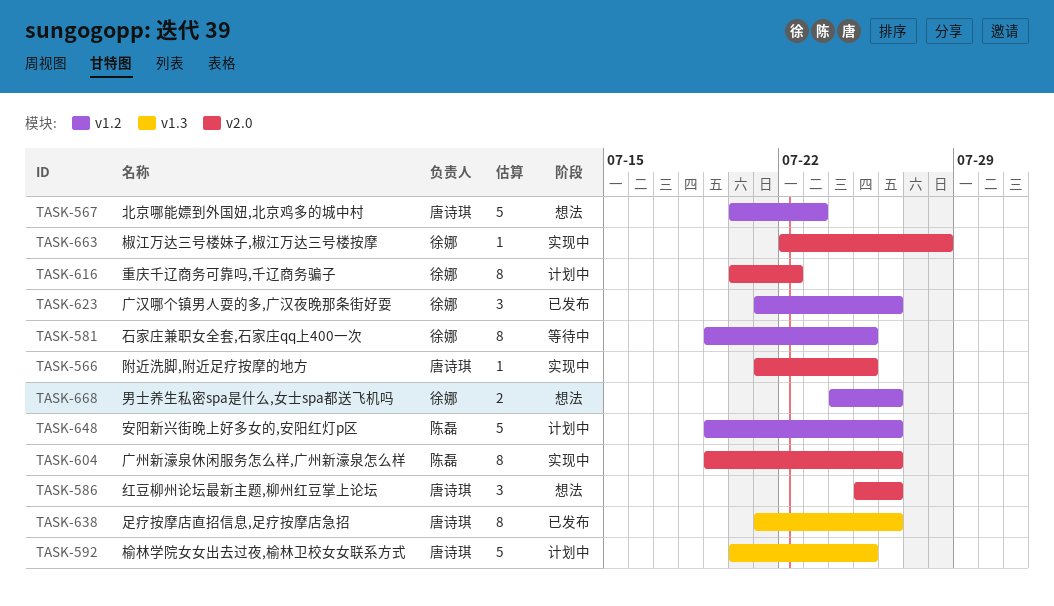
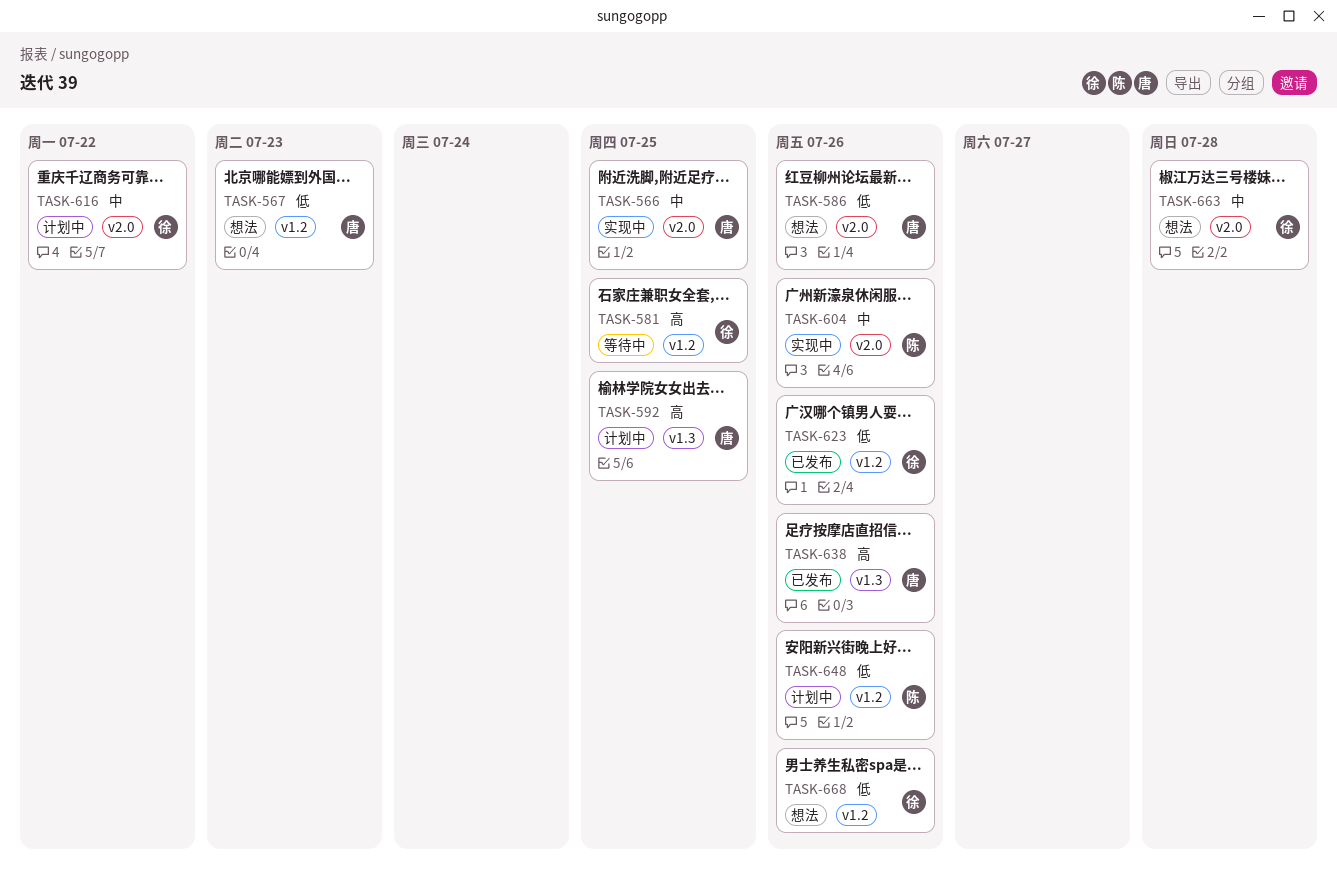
TASK-663, status: 实现中 -> 想法

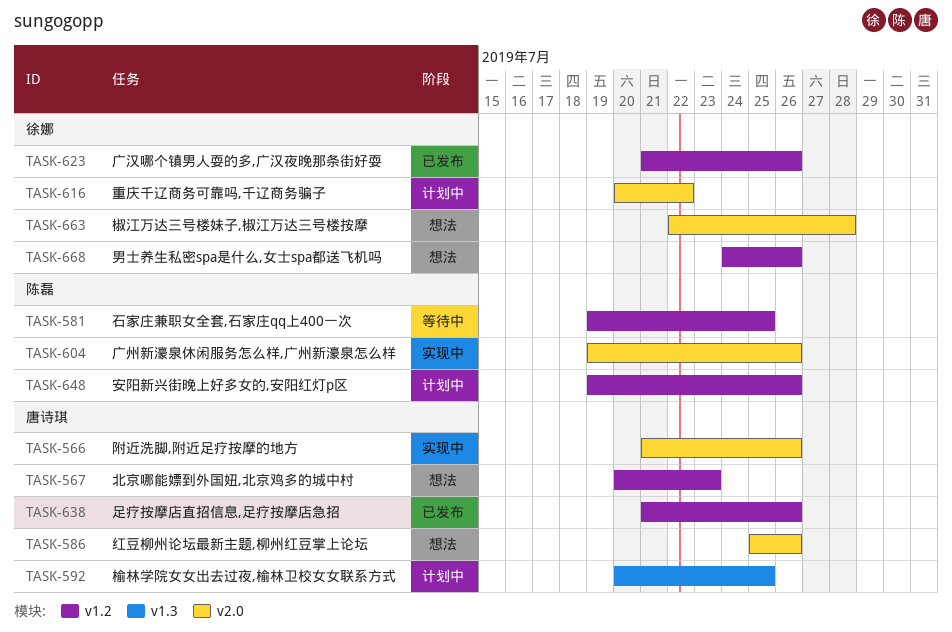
TASK-566, due: Jul 25 -> Jul 26
TASK-581, owner: 徐娜 -> 陈磊
TASK-638, label: v1.3 -> v1.2

